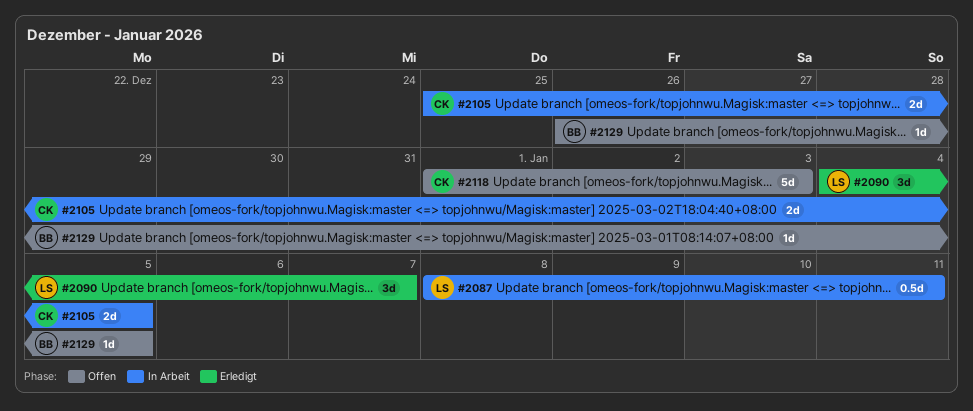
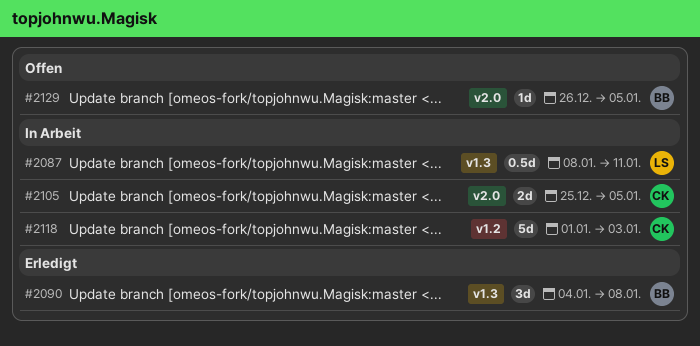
#2090, owner: LS -> BB
#2090, due: Jan 7 -> Jan 8
#2118, status: Offen -> In Arbeit

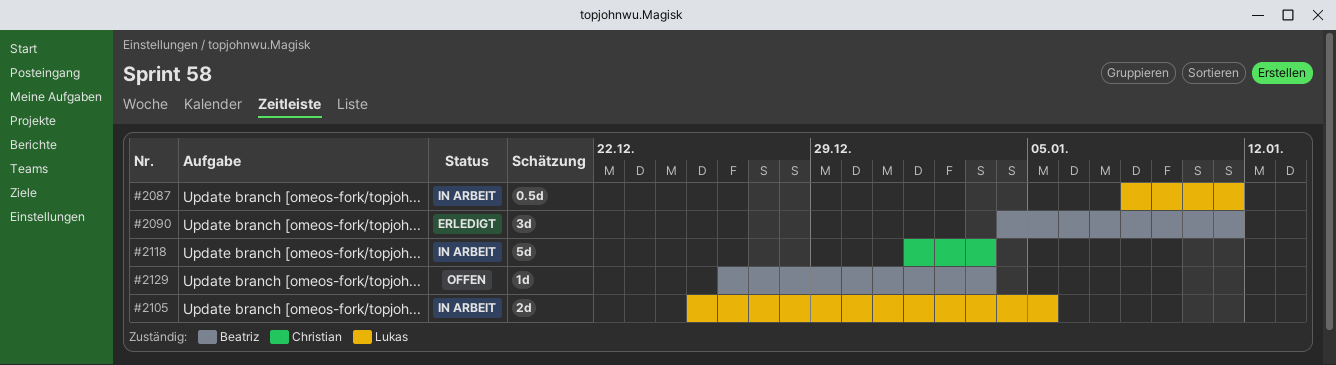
#2090, due: Jan 8 -> Jan 11
#2105, owner: Christian -> Lukas
#2129, due: Jan 5 -> Jan 3

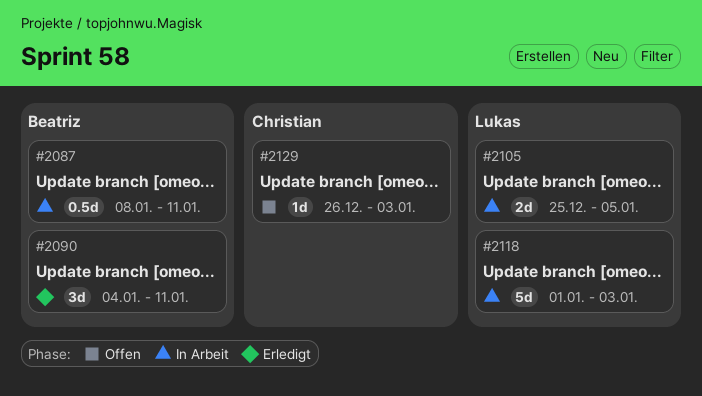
#2087, owner: Lukas -> Beatriz
#2118, owner: Christian -> Lukas
#2129, owner: Beatriz -> Christian

